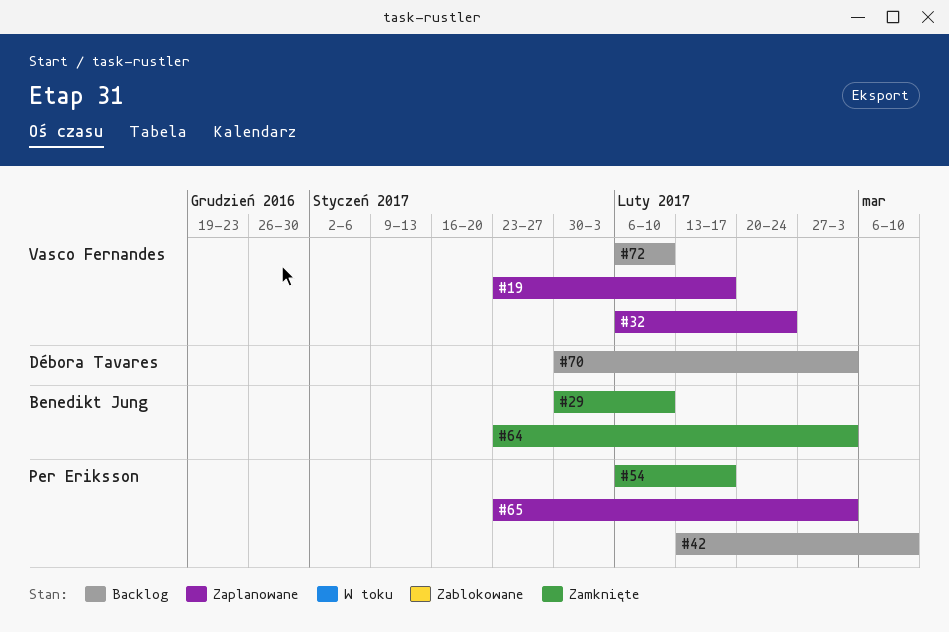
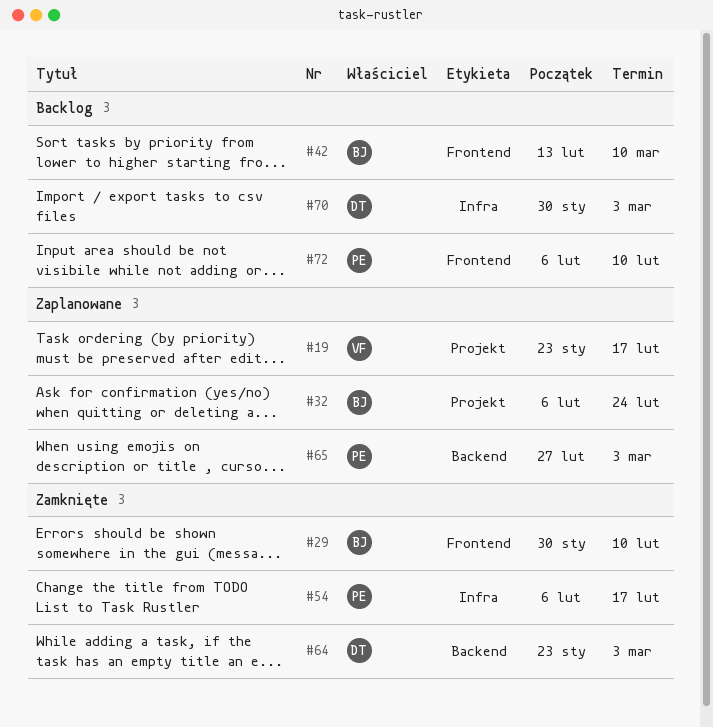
#32, owner: Vasco Fernandes -> Benedikt Jung
#42, owner: Per Eriksson -> Benedikt Jung
#64, owner: Benedikt Jung -> Débora Tavares
#65, start: Jan 23 -> Feb 27
#72, owner: Vasco Fernandes -> Per Eriksson

